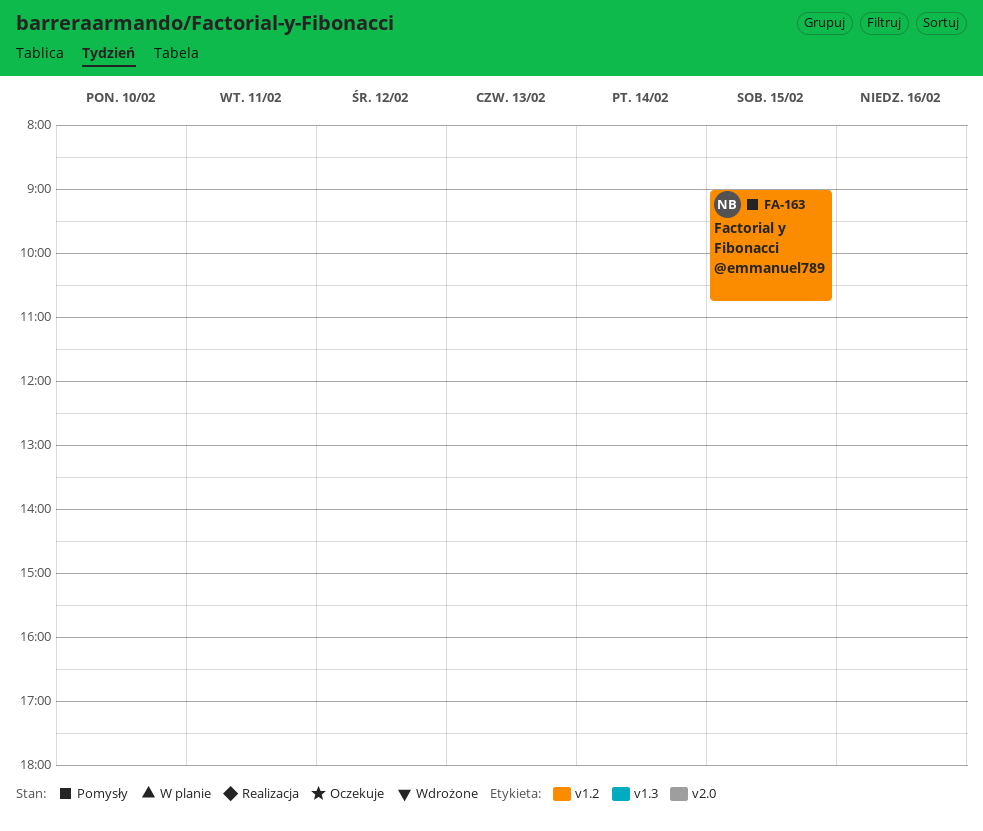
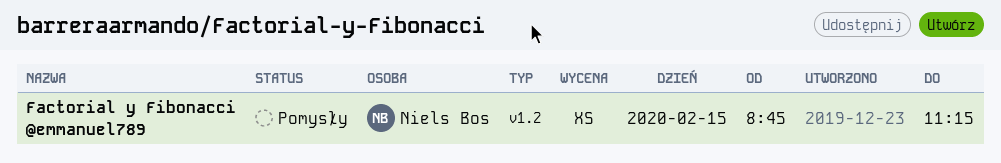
Factorial y Fibonacci @emmanuel789, begins: 09:00 -> 08:45
Factorial y Fibonacci @emmanuel789, ends: 10:45 -> 11:15

